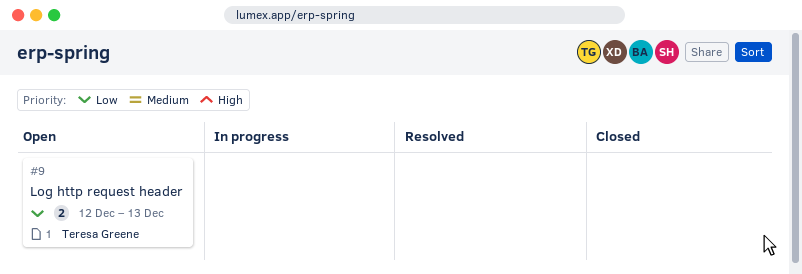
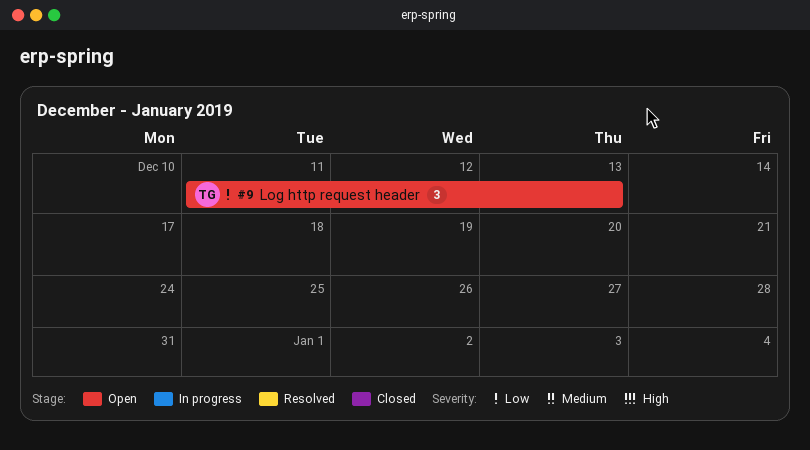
#9, estimate: 2 -> 3
#9, start: Dec 12 -> Dec 11

